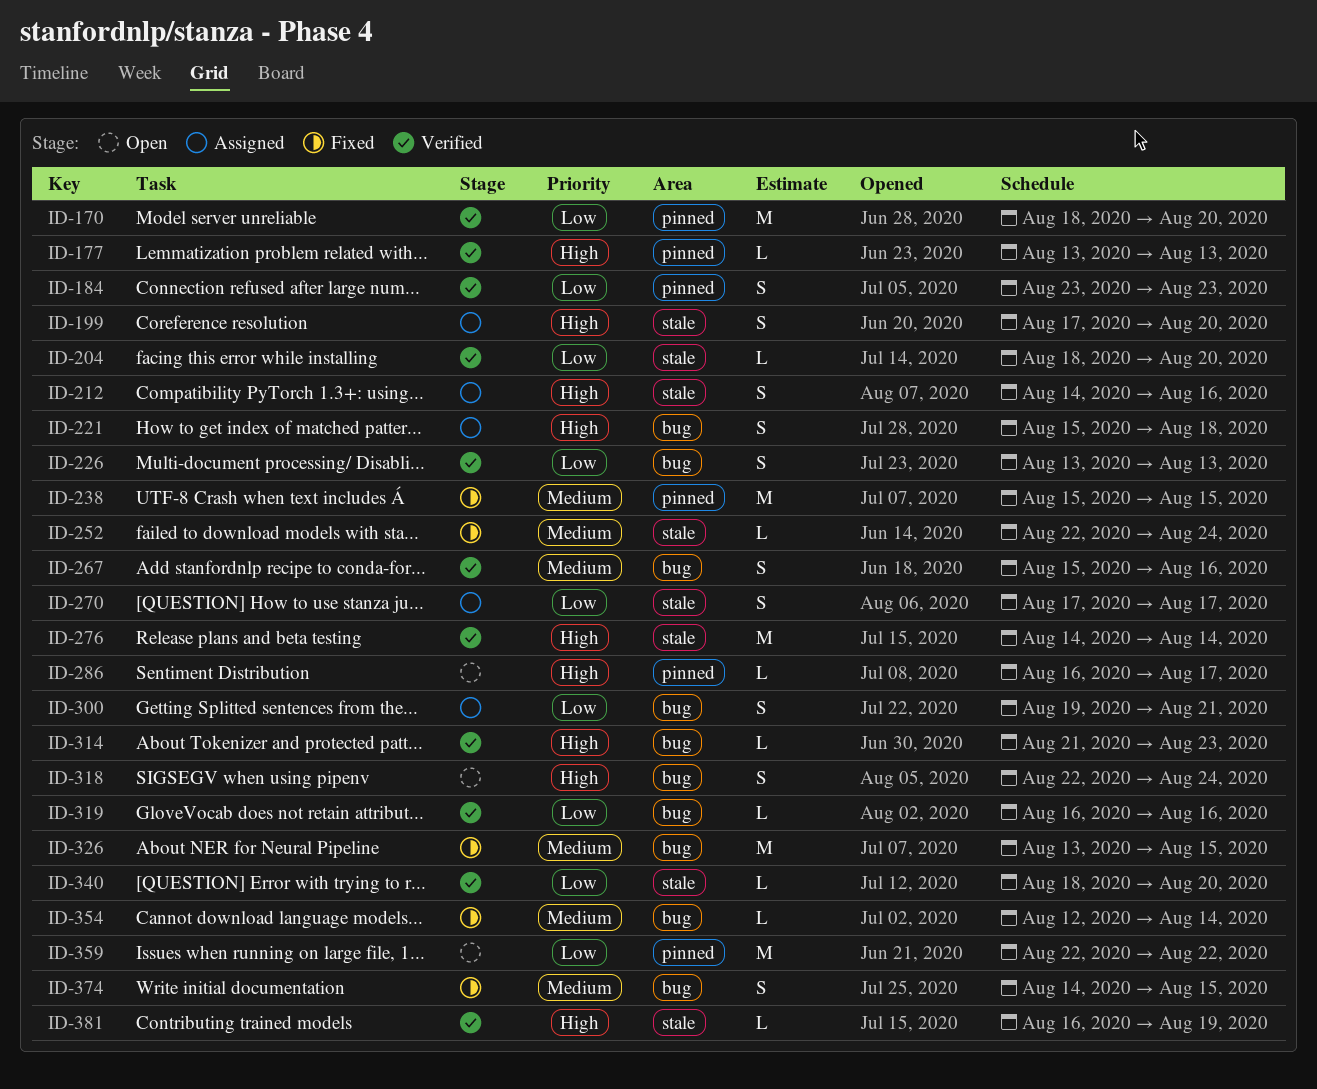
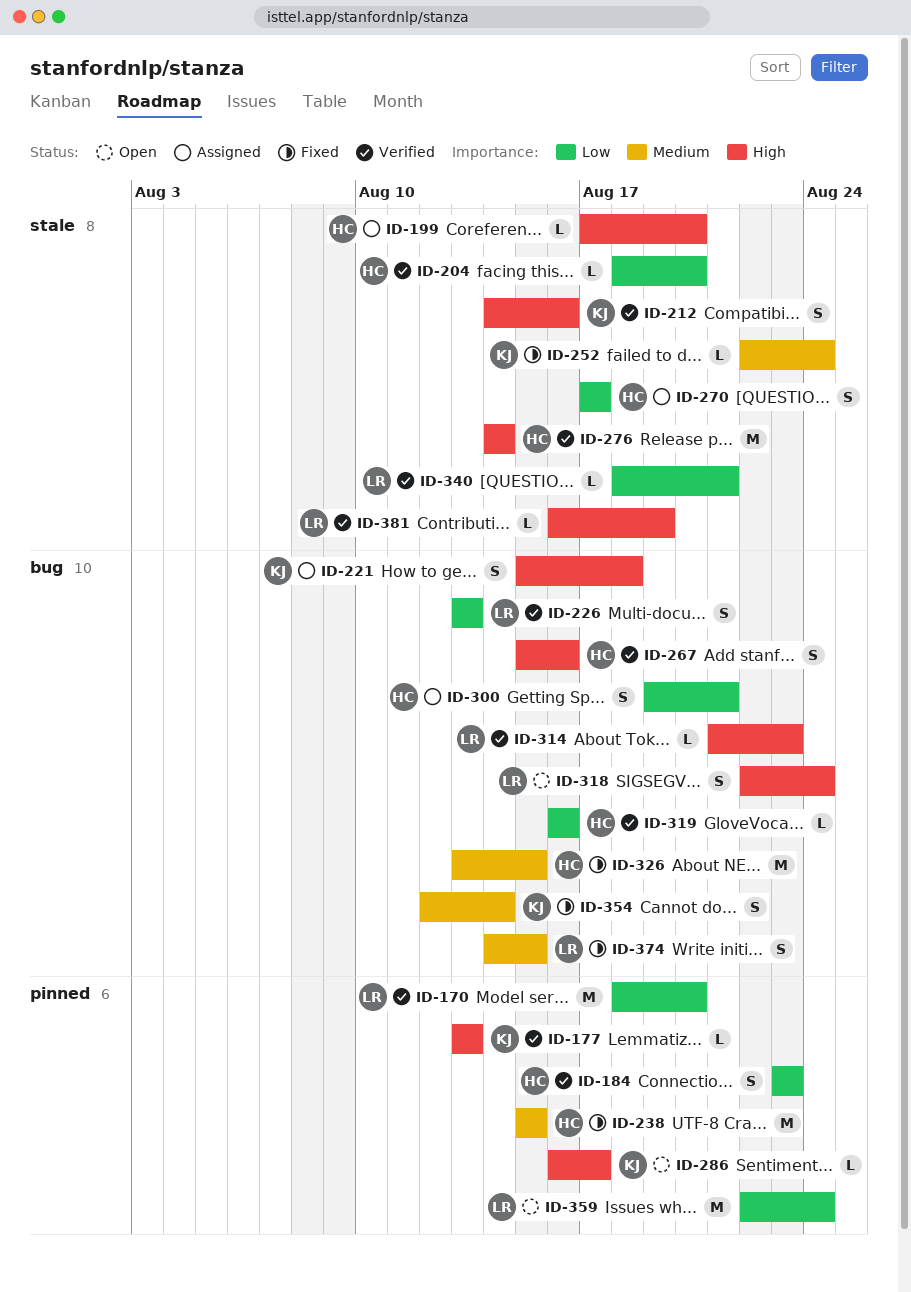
ID-199, estimate: S -> L
ID-212, status: Assigned -> Verified
ID-267, priority: Medium -> High
ID-340, due: Aug 20 -> Aug 21
ID-354, estimate: L -> S
ID-359, due: Aug 22 -> Aug 24

